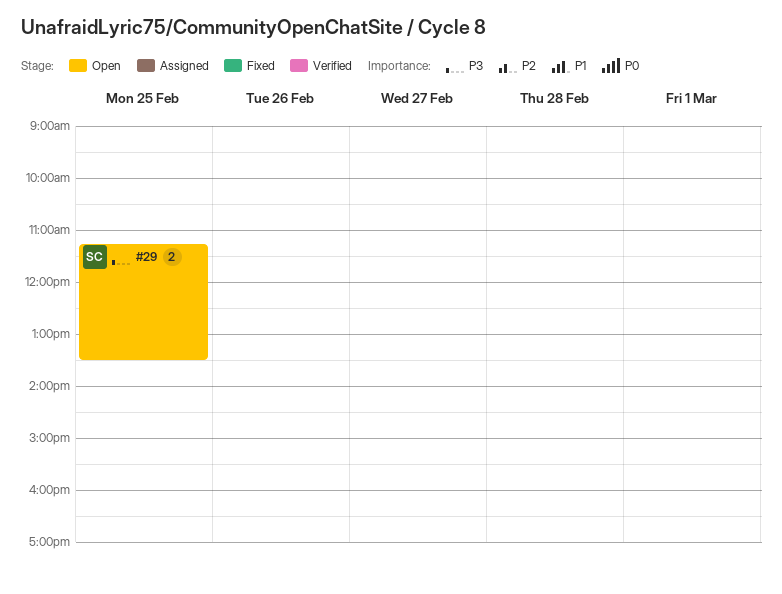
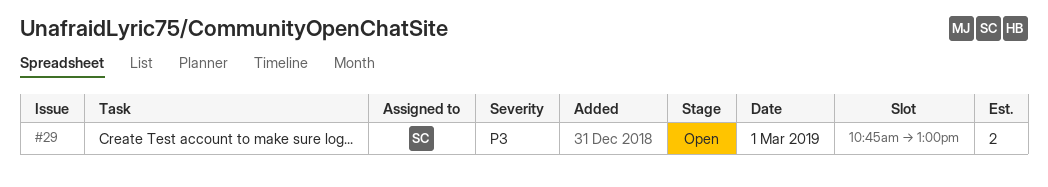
#29, day: Feb 25 -> Mar 1
#29, begins: 11:15 -> 10:45
#29, ends: 13:30 -> 13:00

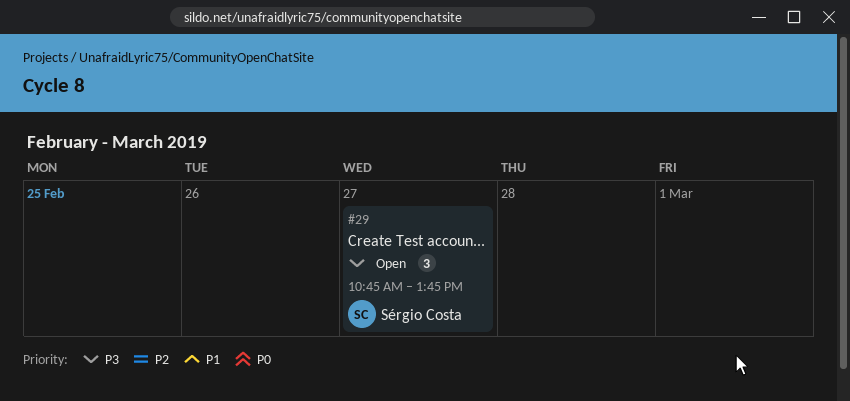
#29, estimate: 2 -> 3
#29, day: Mar 1 -> Feb 27
#29, ends: 13:00 -> 13:45

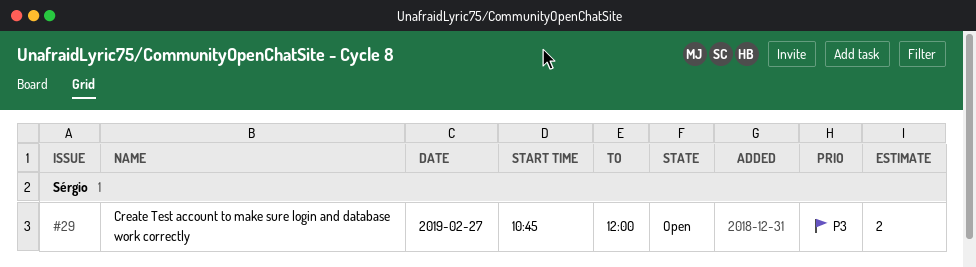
#29, estimate: 3 -> 2
#29, ends: 13:45 -> 12:00

